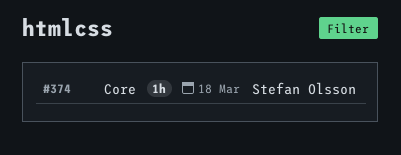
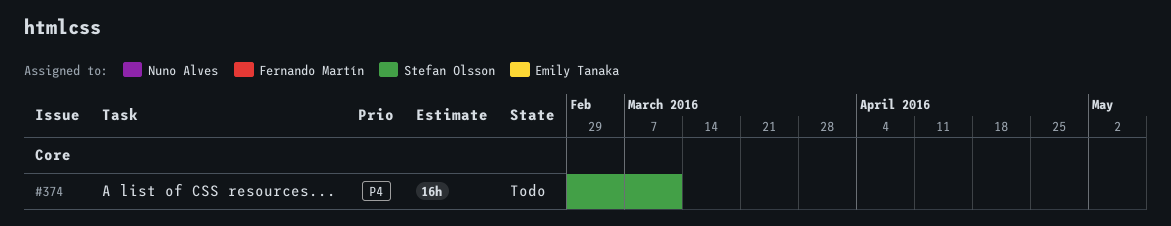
#374, estimate: 1h -> 16h
#374, due: Mar 18 -> Mar 11

